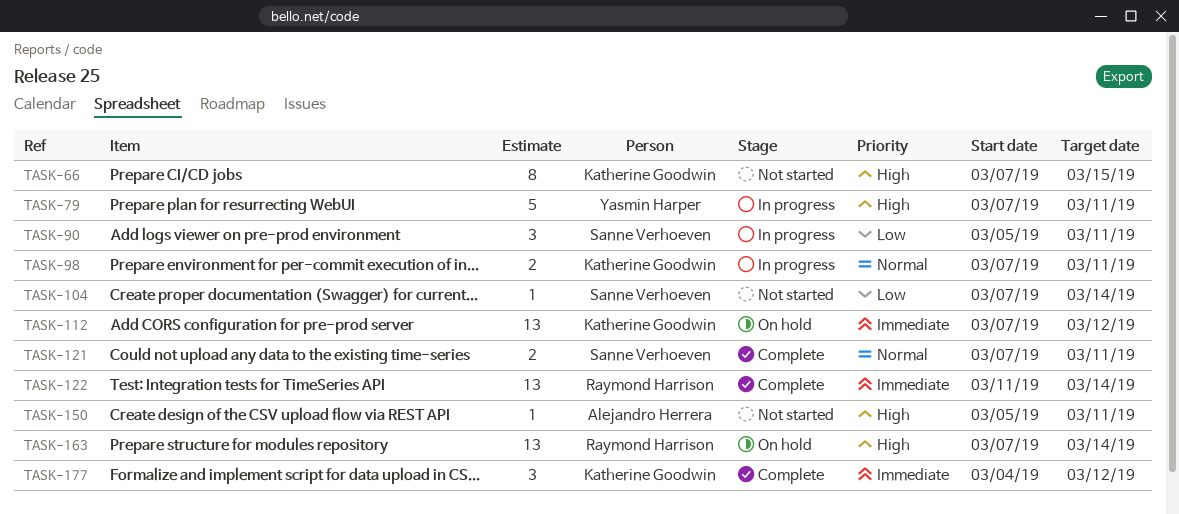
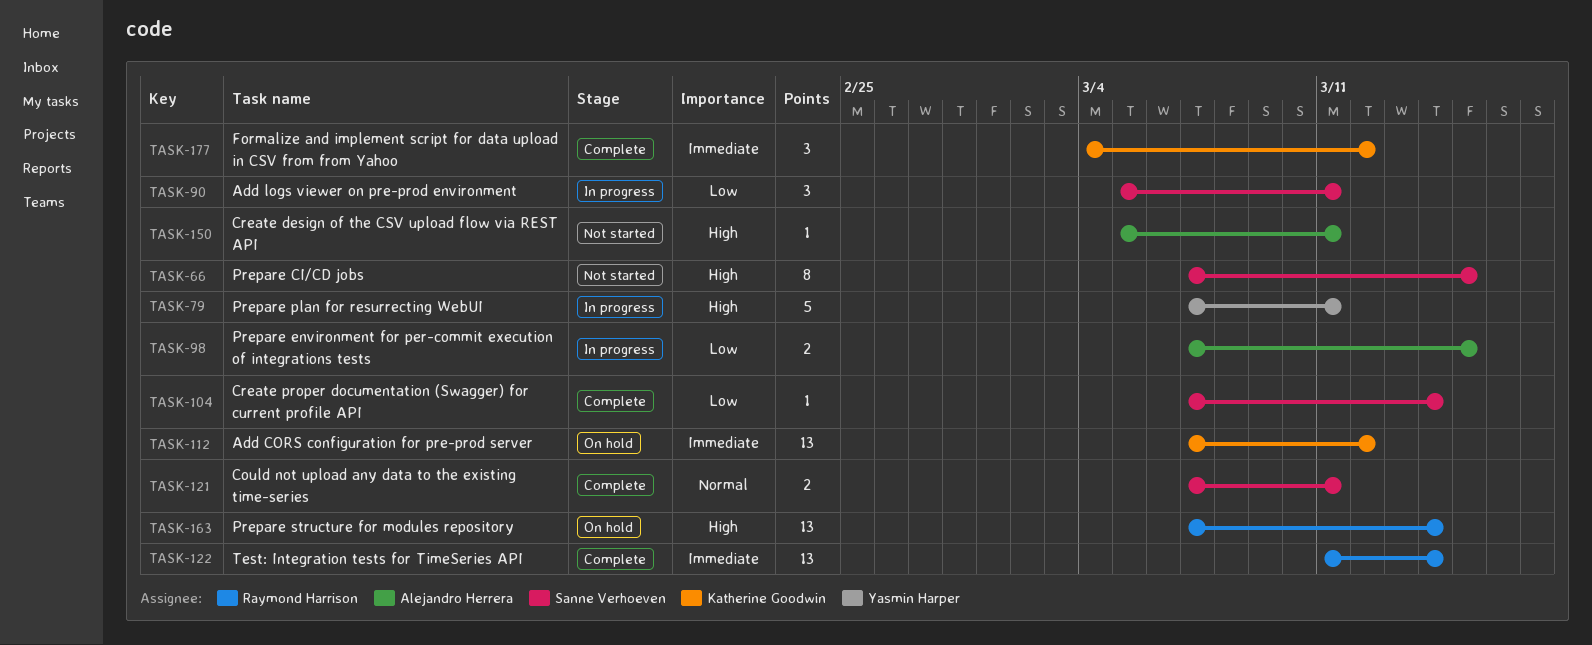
TASK-66, owner: Katherine Goodwin -> Sanne Verhoeven
TASK-98, owner: Katherine Goodwin -> Alejandro Herrera
TASK-98, priority: Normal -> Low
TASK-98, due: Mar 11 -> Mar 15
TASK-104, status: Not started -> Complete

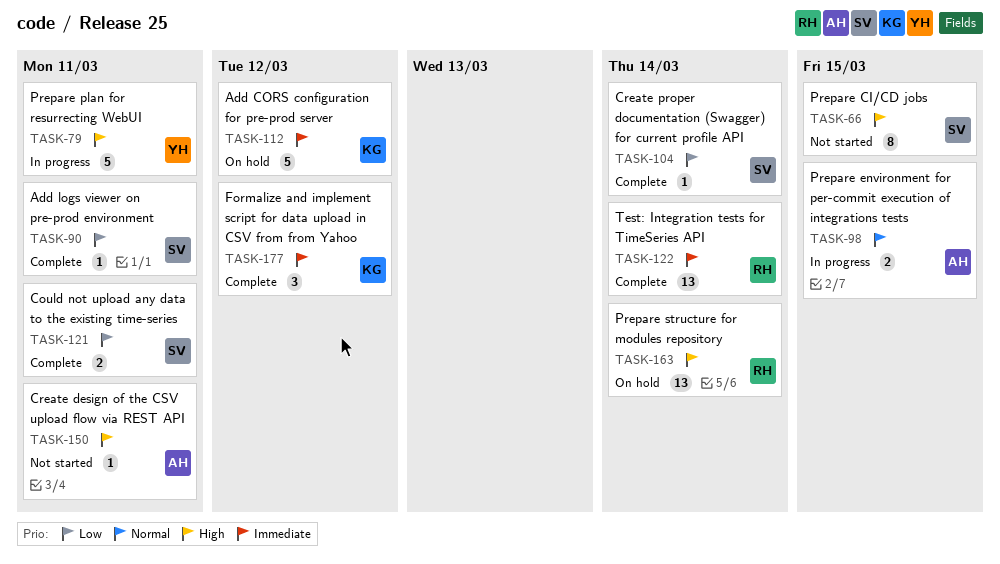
TASK-90, status: In progress -> Complete
TASK-90, estimate: 3 -> 1
TASK-98, priority: Low -> Normal
TASK-112, estimate: 13 -> 5
TASK-121, priority: Normal -> Low

